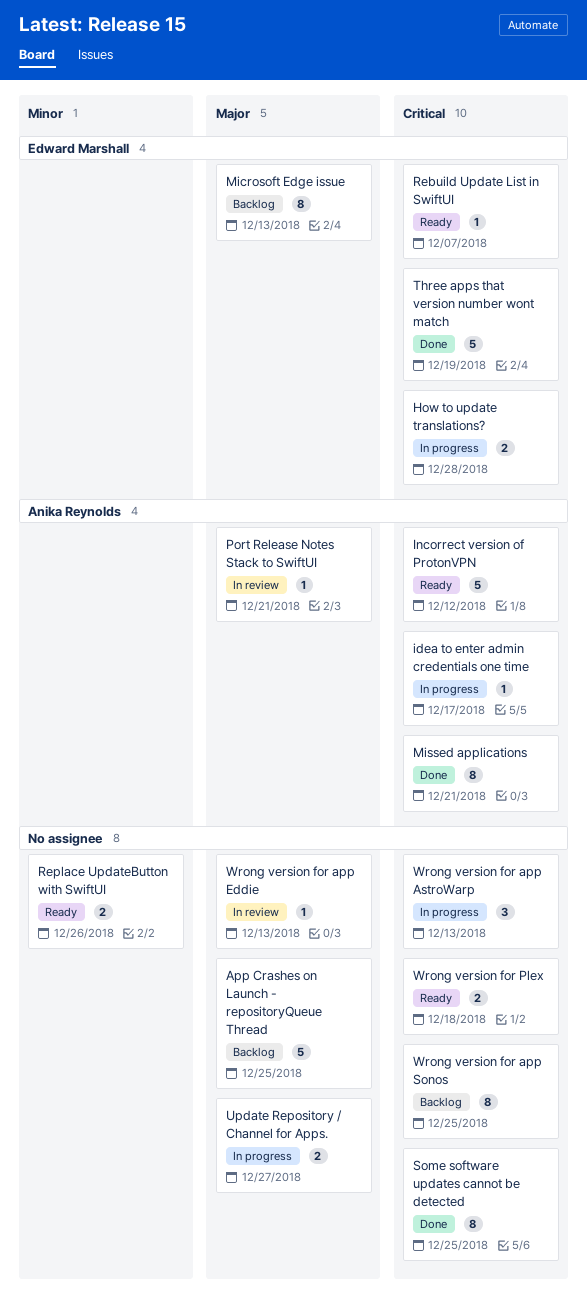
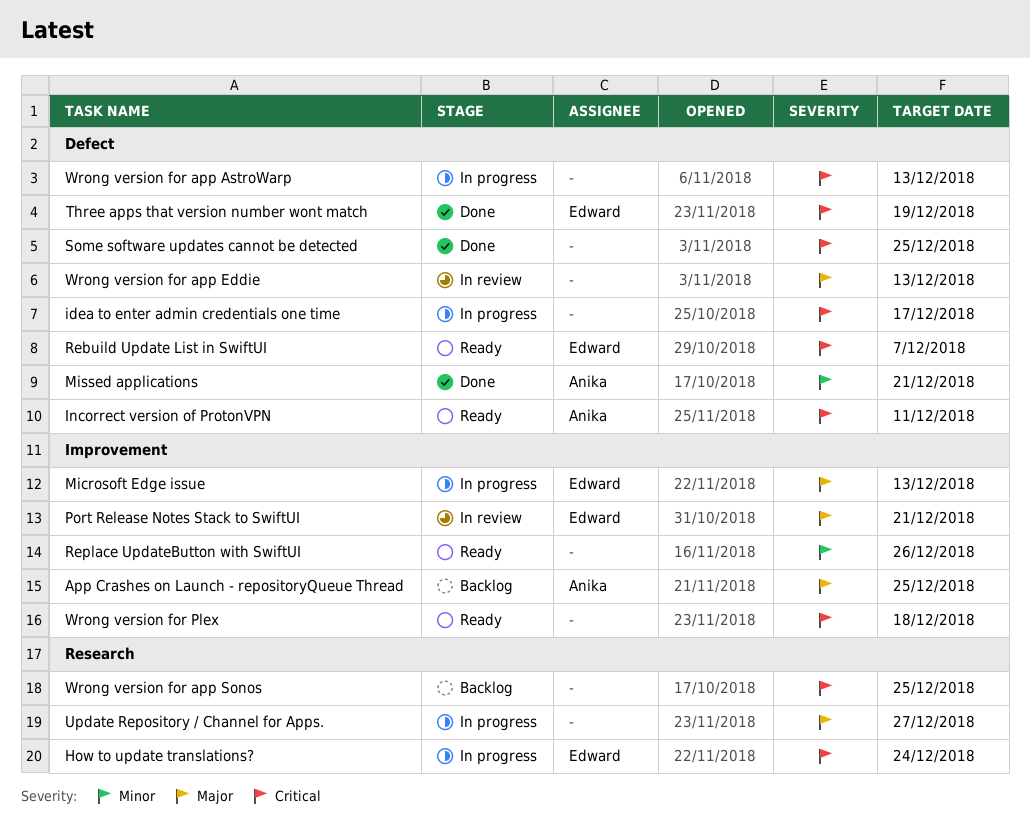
App Crashes on Launch - repositoryQueue Thread, owner: none -> Anika Reynolds
How to update translations?, due: Dec 28 -> Dec 24
idea to enter admin credentials one time, owner: Anika Reynolds -> none
Incorrect version of ProtonVPN, due: Dec 12 -> Dec 11
Microsoft Edge issue, status: Backlog -> In progress
Missed applications, priority: Critical -> Minor
Port Release Notes Stack to SwiftUI, owner: Anika Reynolds -> Edward Marshall

